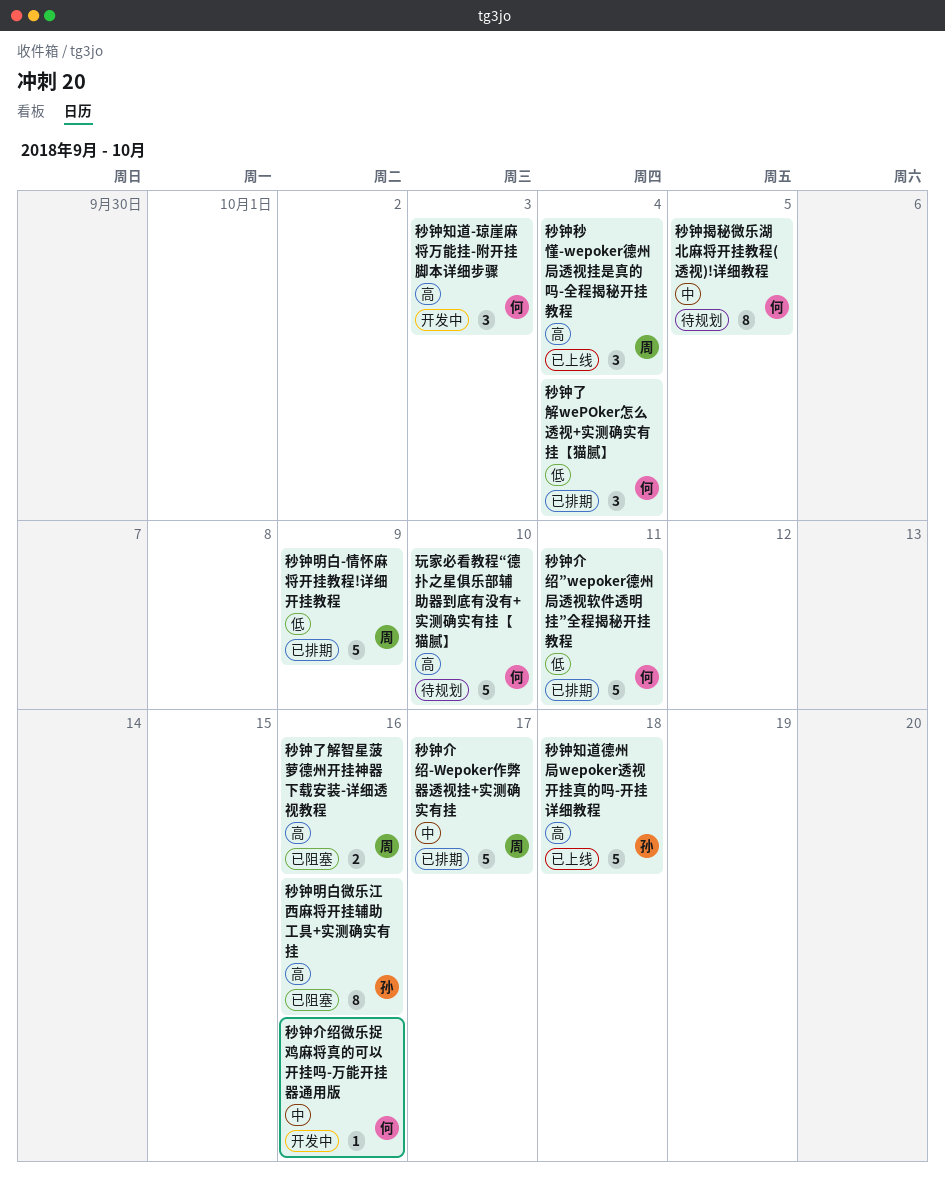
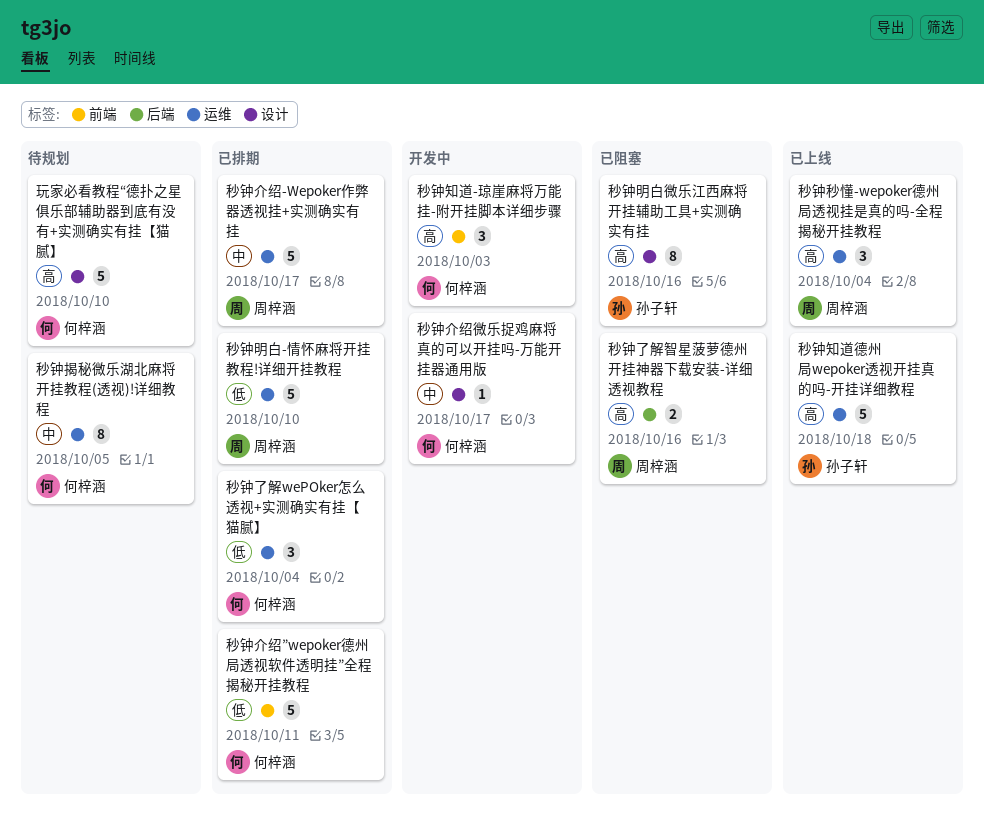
秒钟介绍微乐捉鸡麻将真的可以开挂吗-万能开挂器通用版, due: Oct 16 -> Oct 17
秒钟明白-情怀麻将开挂教程!详细开挂教程, due: Oct 9 -> Oct 10

